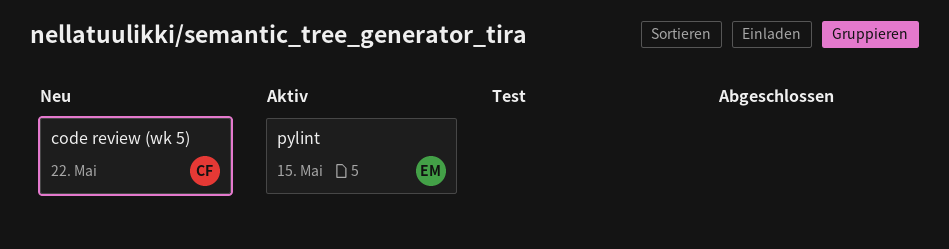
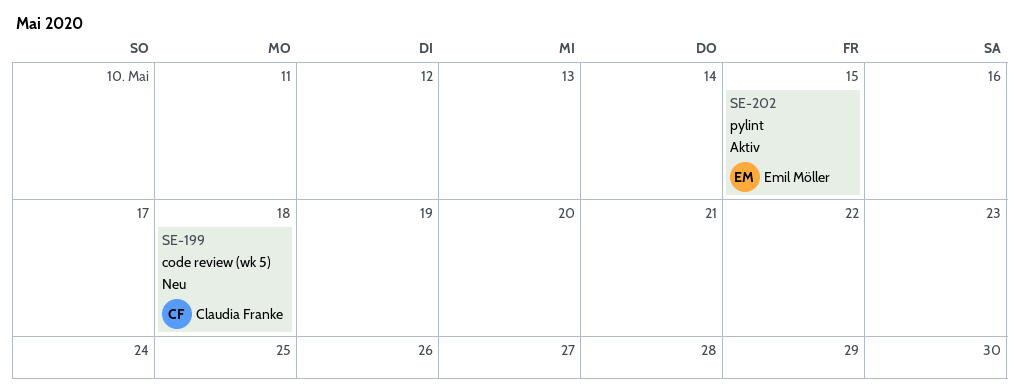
code review (wk 5), due: May 22 -> May 18

